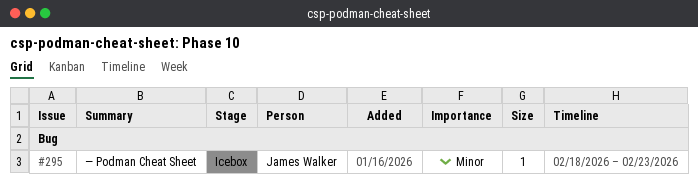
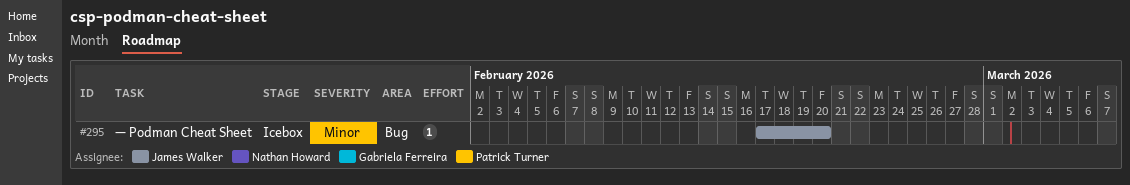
#295, start: Feb 18 -> Feb 17
#295, due: Feb 23 -> Feb 20

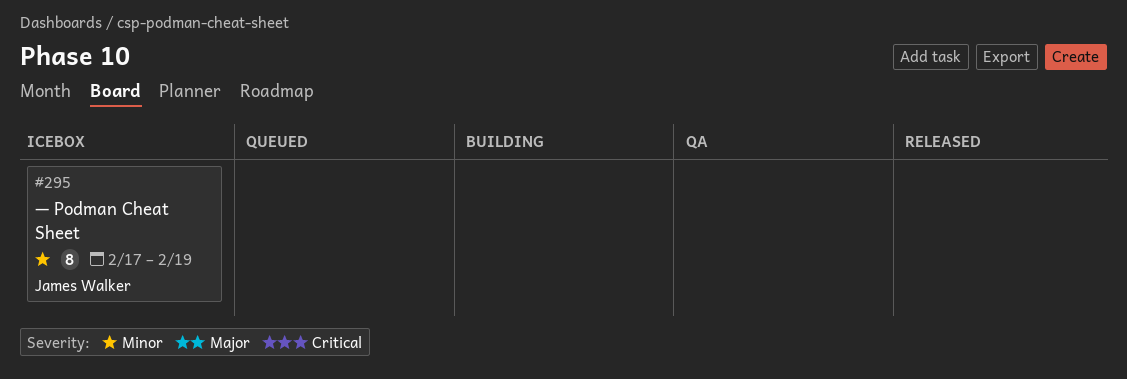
#295, estimate: 1 -> 8
#295, due: Feb 20 -> Feb 19

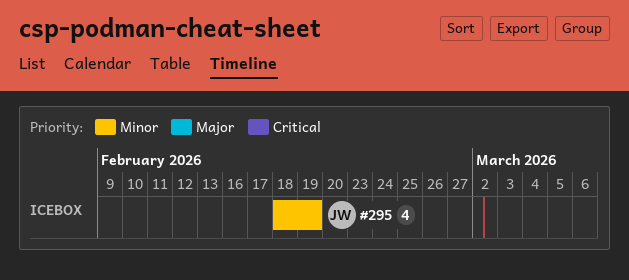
#295, estimate: 8 -> 4
#295, start: Feb 17 -> Feb 18

